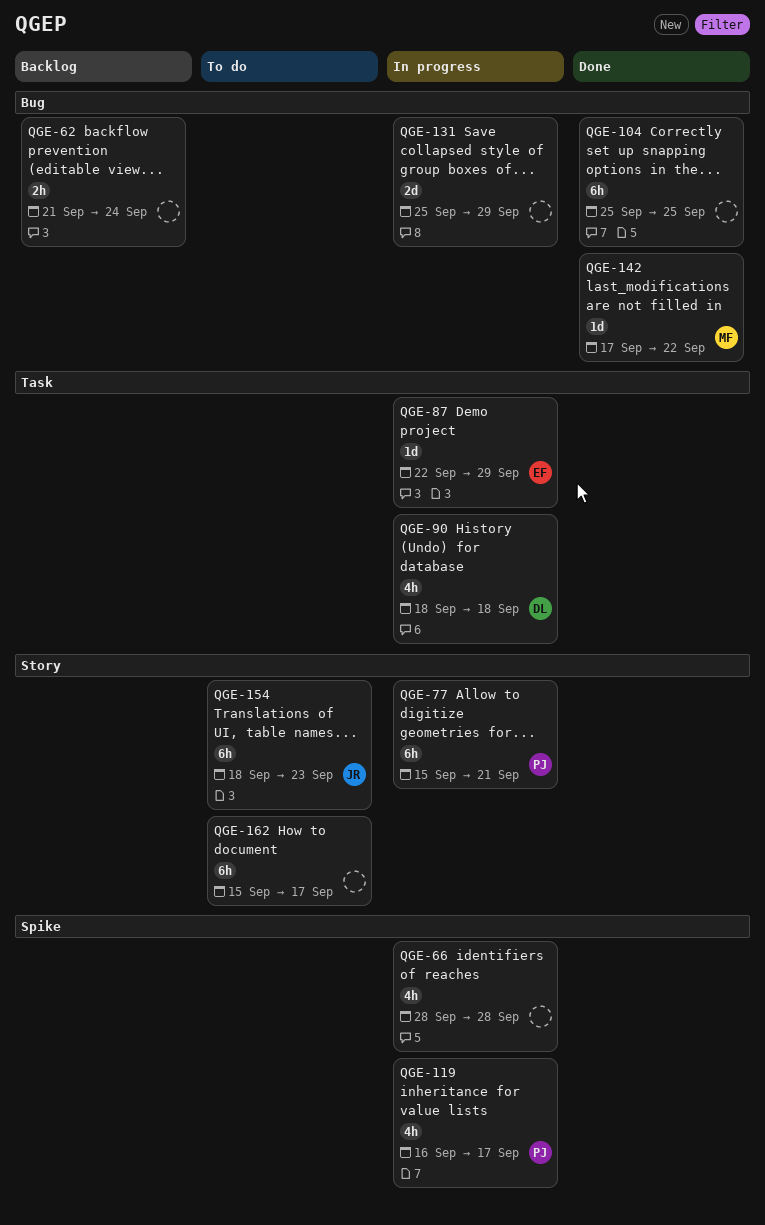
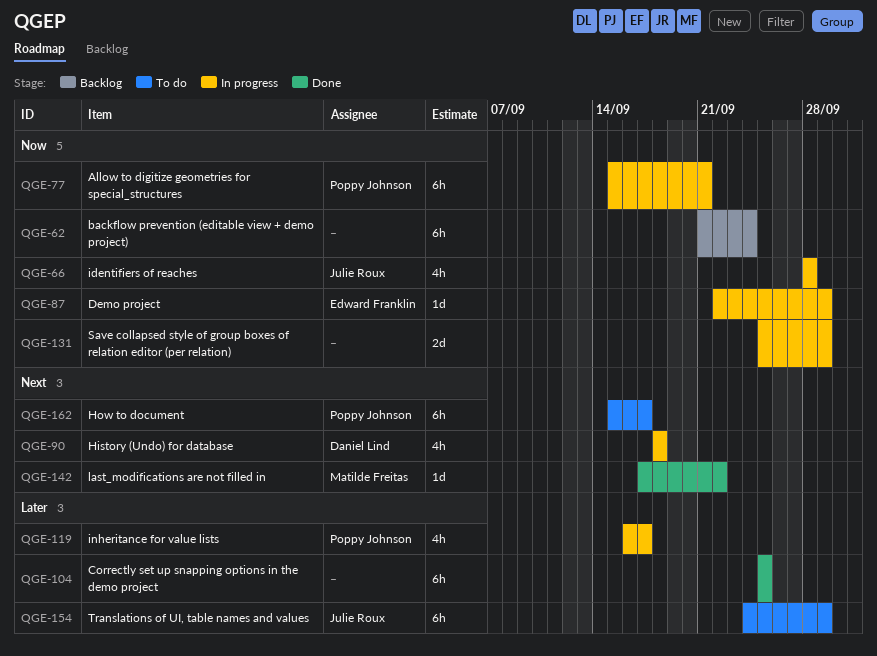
QGE-62, estimate: 2h -> 6h
QGE-66, owner: none -> Julie Roux
QGE-154, start: Sep 18 -> Sep 24
QGE-154, due: Sep 23 -> Sep 29
QGE-162, owner: none -> Poppy Johnson

